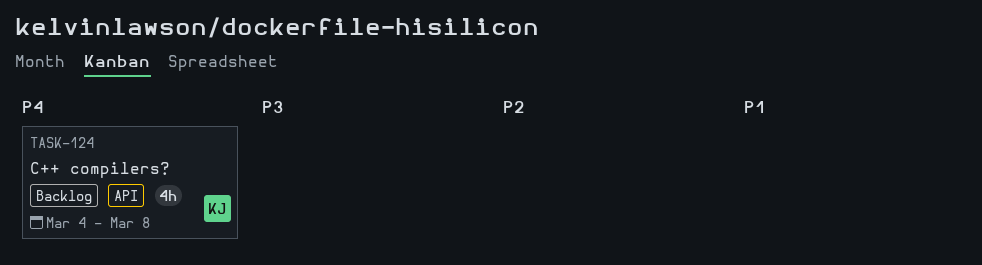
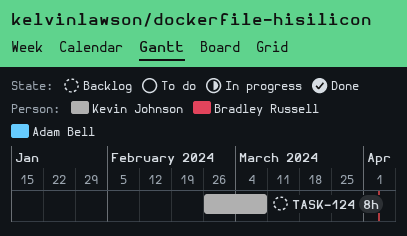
TASK-124, estimate: 4h -> 8h
TASK-124, start: Mar 4 -> Feb 26

